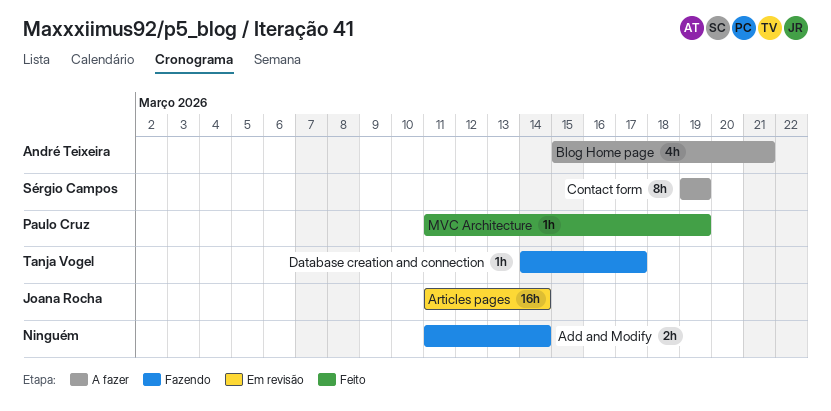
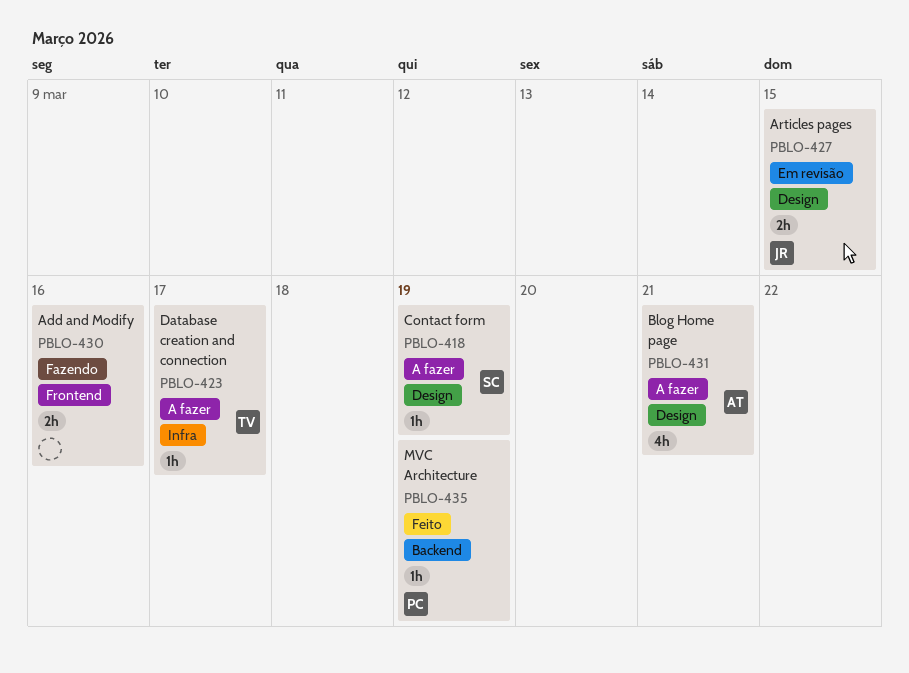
Add and Modify, due: Mar 14 -> Mar 16
Articles pages, estimate: 16h -> 2h
Articles pages, due: Mar 14 -> Mar 15
Contact form, estimate: 8h -> 1h
Database creation and connection, status: Fazendo -> A fazer

